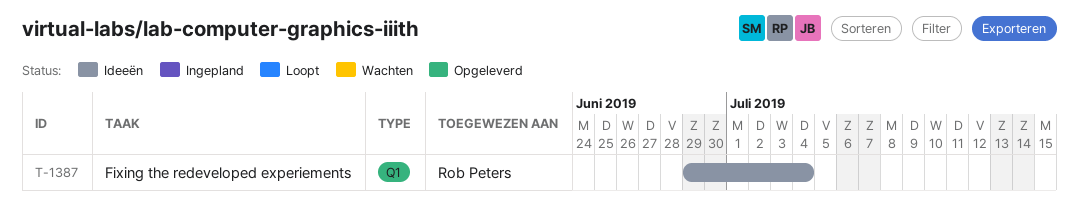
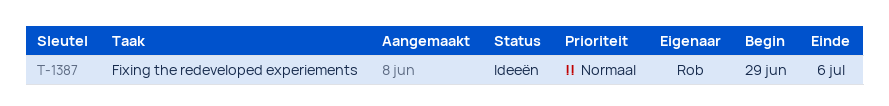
T-1387, due: Jul 4 -> Jul 6

